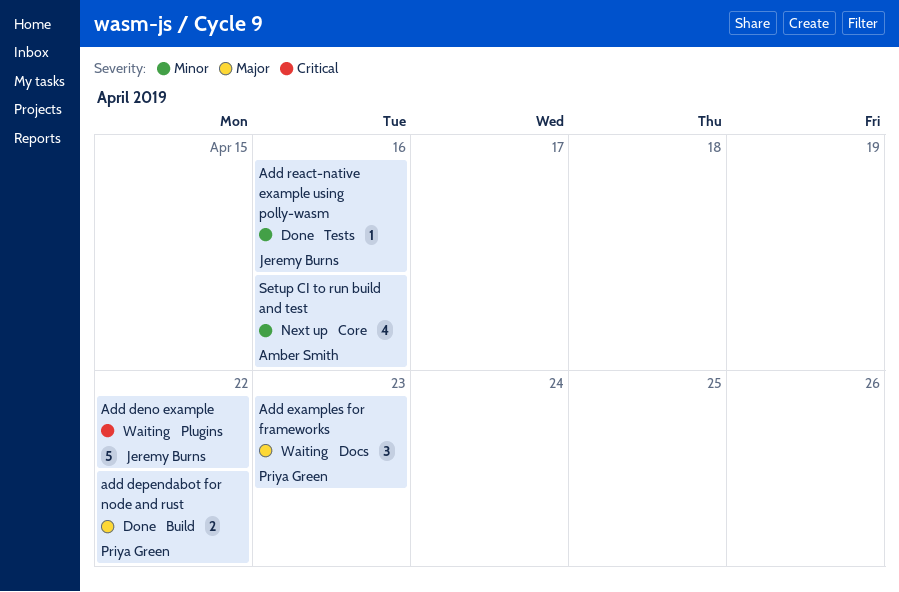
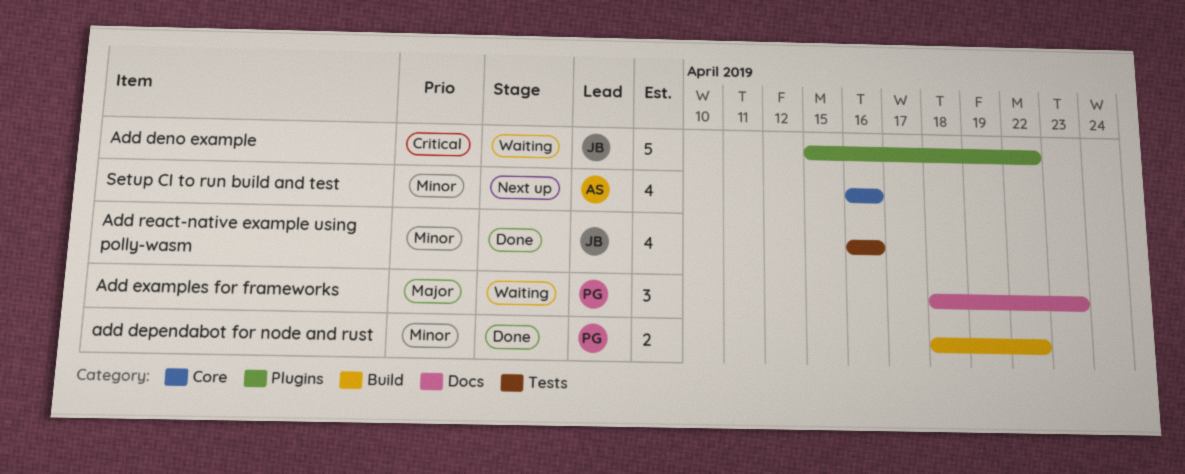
add dependabot for node and rust, priority: Major -> Minor
Add react-native example using polly-wasm, estimate: 1 -> 4

